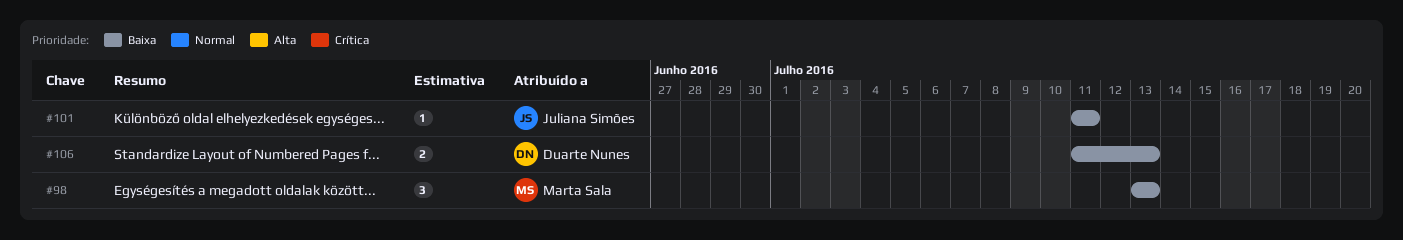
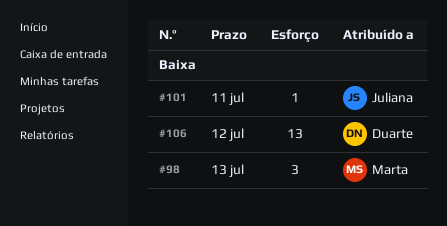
#106, estimate: 2 -> 13
#106, due: Jul 13 -> Jul 12

